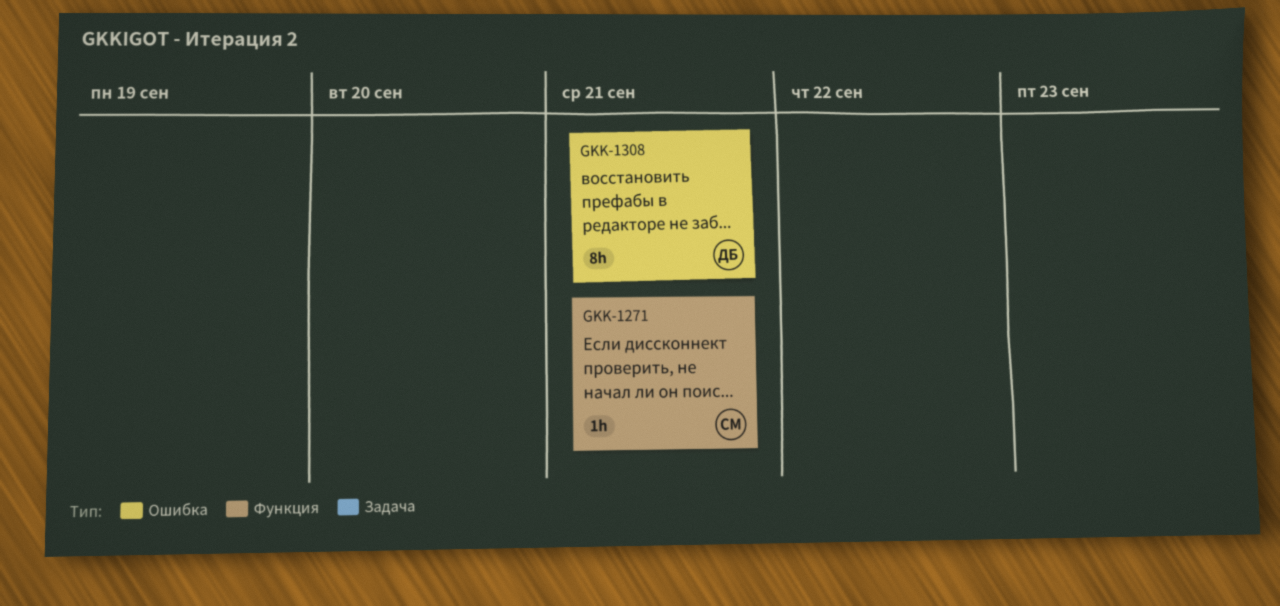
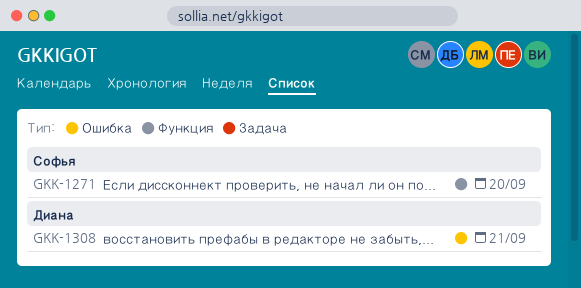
GKK-1271, due: Sep 21 -> Sep 20

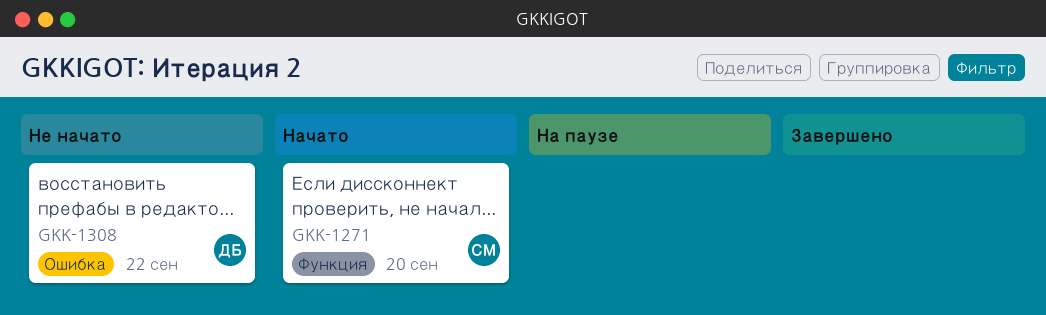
GKK-1308, due: Sep 21 -> Sep 22

